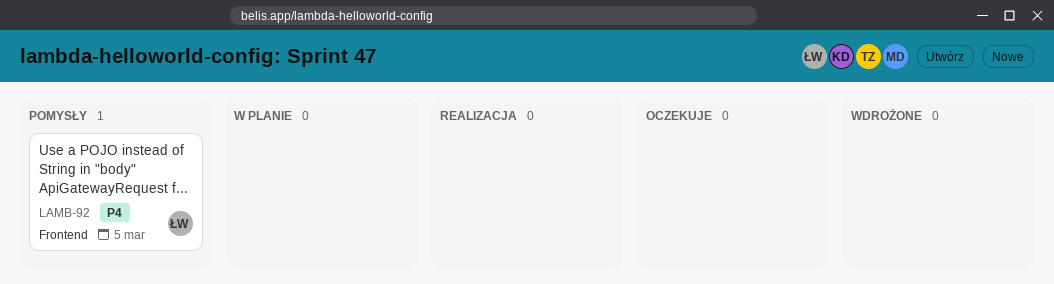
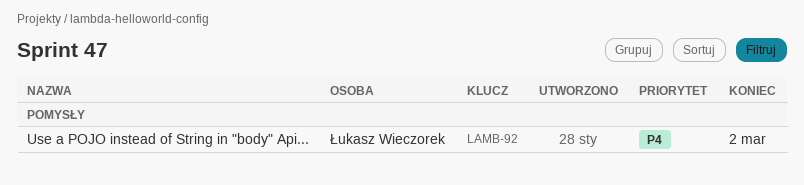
LAMB-92, due: Mar 5 -> Mar 2

